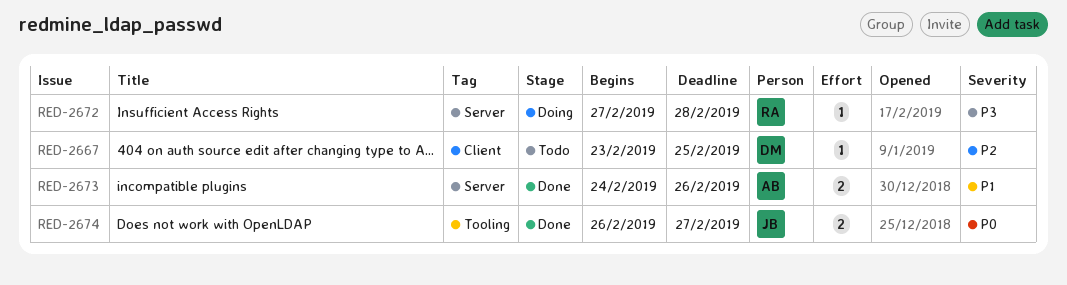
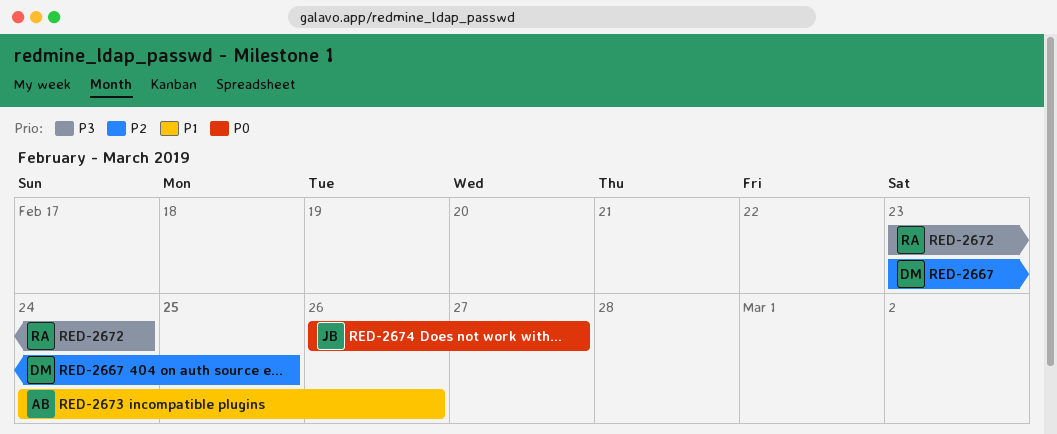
RED-2672, start: Feb 27 -> Feb 23
RED-2672, due: Feb 28 -> Feb 24

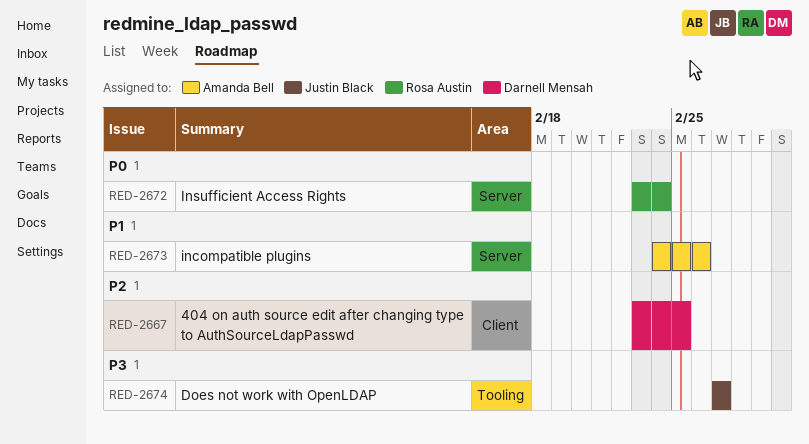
RED-2672, priority: P3 -> P0
RED-2674, priority: P0 -> P3
RED-2674, start: Feb 26 -> Feb 27

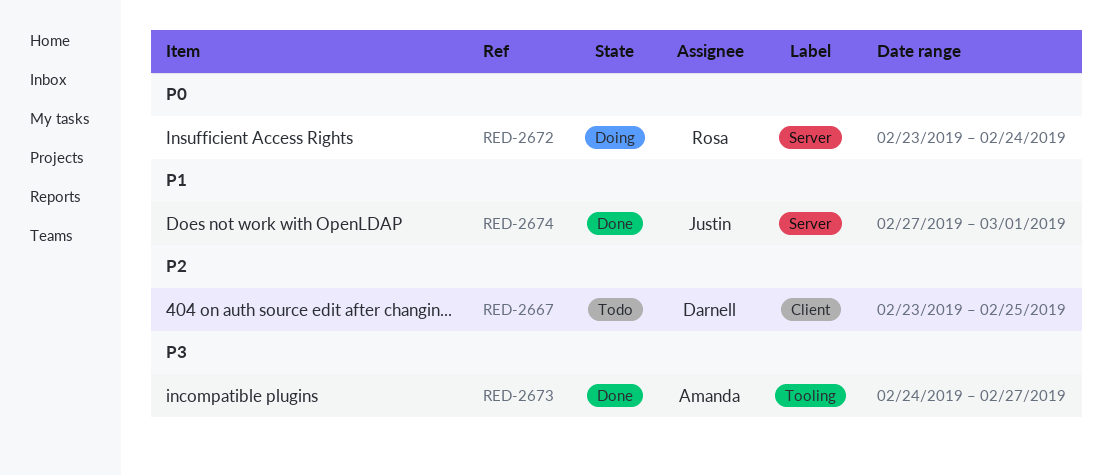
RED-2673, priority: P1 -> P3
RED-2673, label: Server -> Tooling
RED-2673, due: Feb 26 -> Feb 27
RED-2674, priority: P3 -> P1
RED-2674, label: Tooling -> Server
RED-2674, due: Feb 27 -> Mar 1

